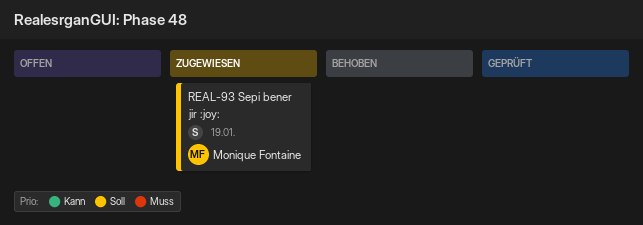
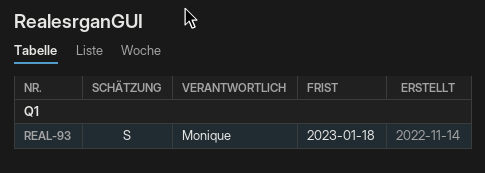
REAL-93, due: Jan 19 -> Jan 18

